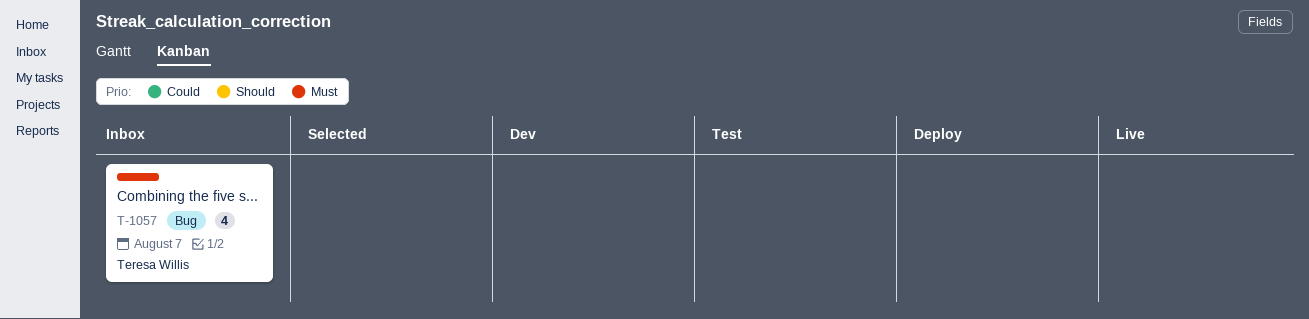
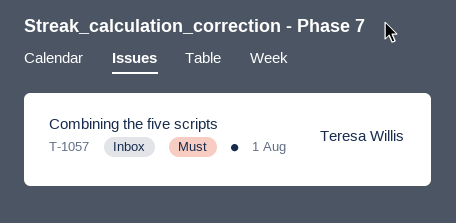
T-1057, estimate: 4 -> 1
T-1057, due: Aug 7 -> Aug 1

